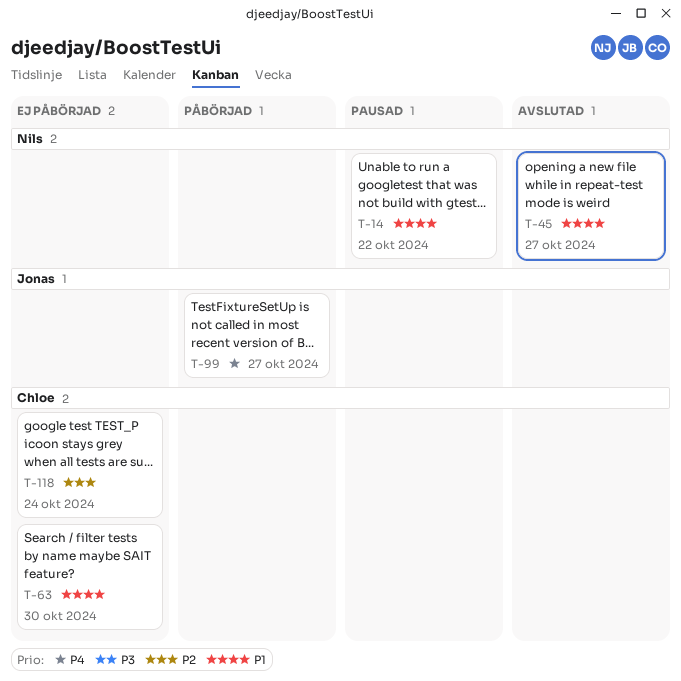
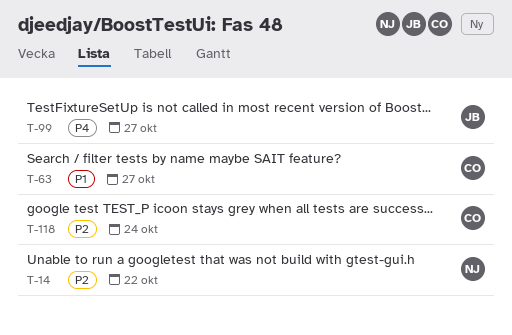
T-14, priority: P1 -> P2
T-45: present -> none
T-63, due: Oct 30 -> Oct 27

